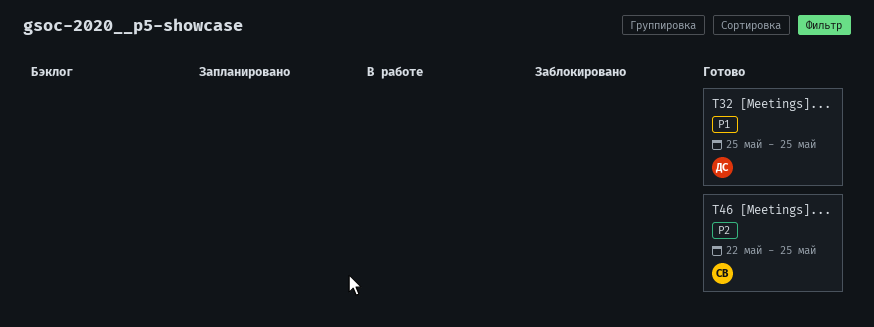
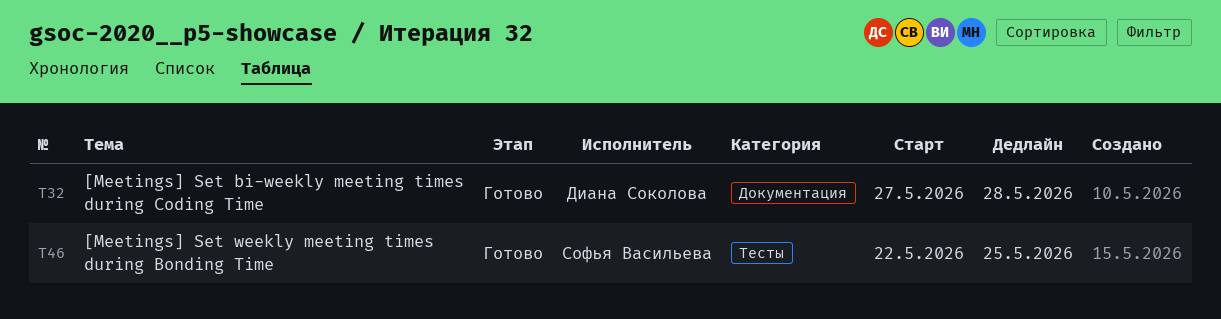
T32, start: May 25 -> May 27
T32, due: May 25 -> May 28

